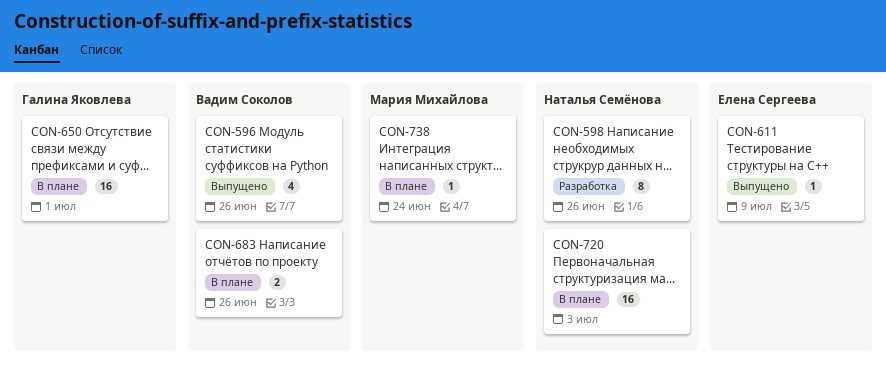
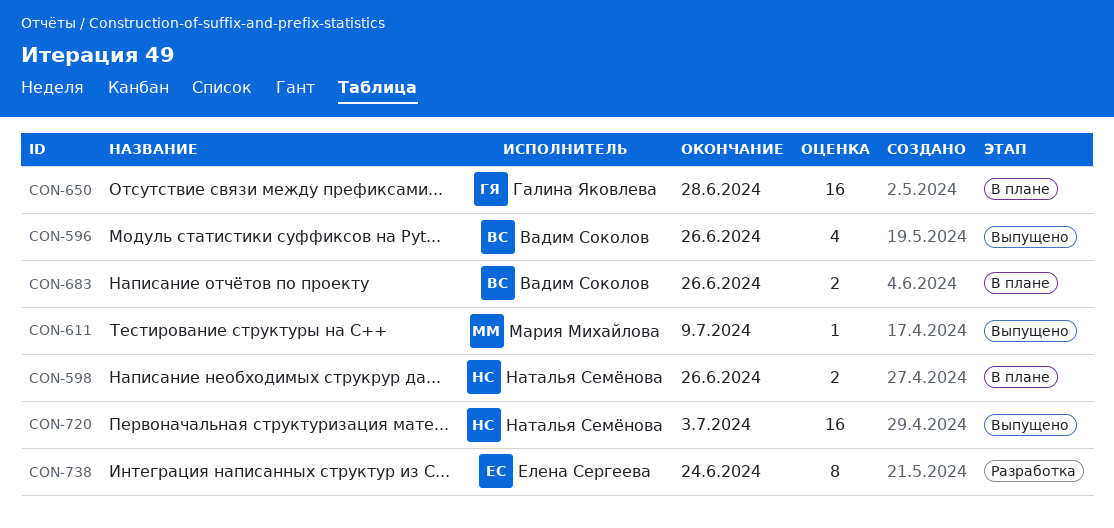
CON-598, status: Разработка -> В плане
CON-598, estimate: 8 -> 2
CON-611, owner: Елена Сергеева -> Мария Михайлова
CON-650, due: Jul 1 -> Jun 28
CON-720, status: В плане -> Выпущено
CON-738, status: В плане -> Разработка
CON-738, owner: Мария Михайлова -> Елена Сергеева
CON-738, estimate: 1 -> 8

